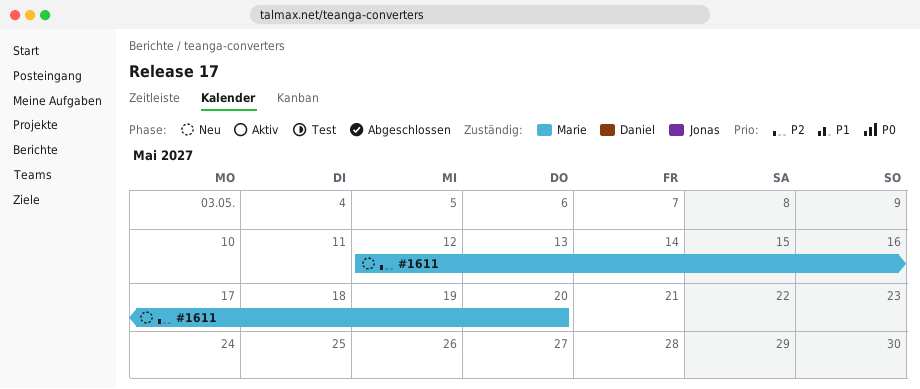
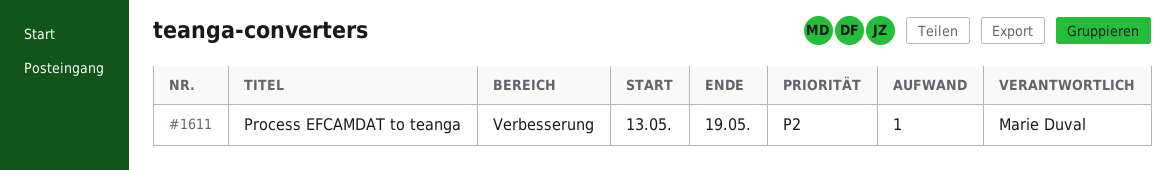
#1611, start: May 12 -> May 13
#1611, due: May 20 -> May 19

